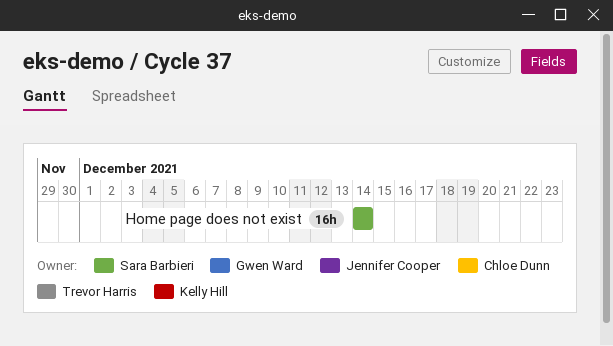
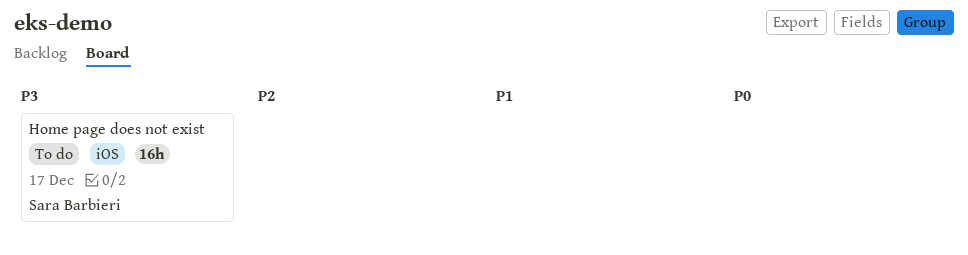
Home page does not exist, due: Dec 14 -> Dec 17

